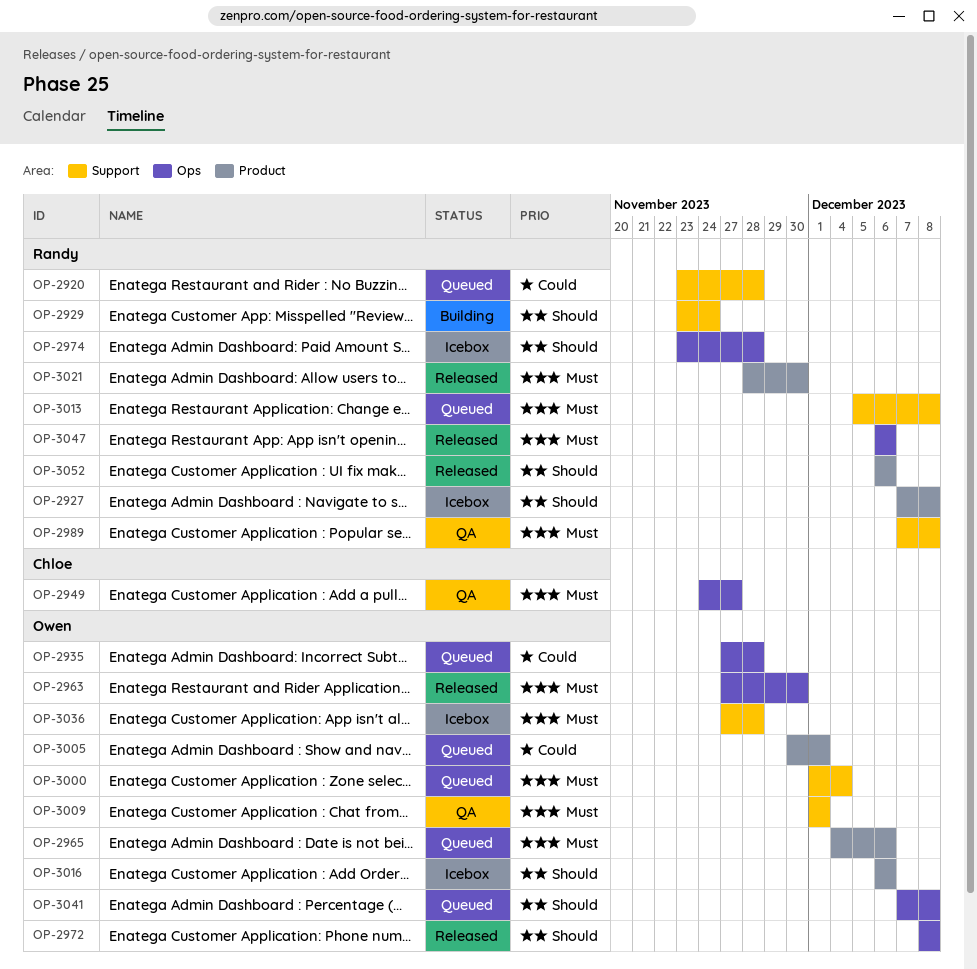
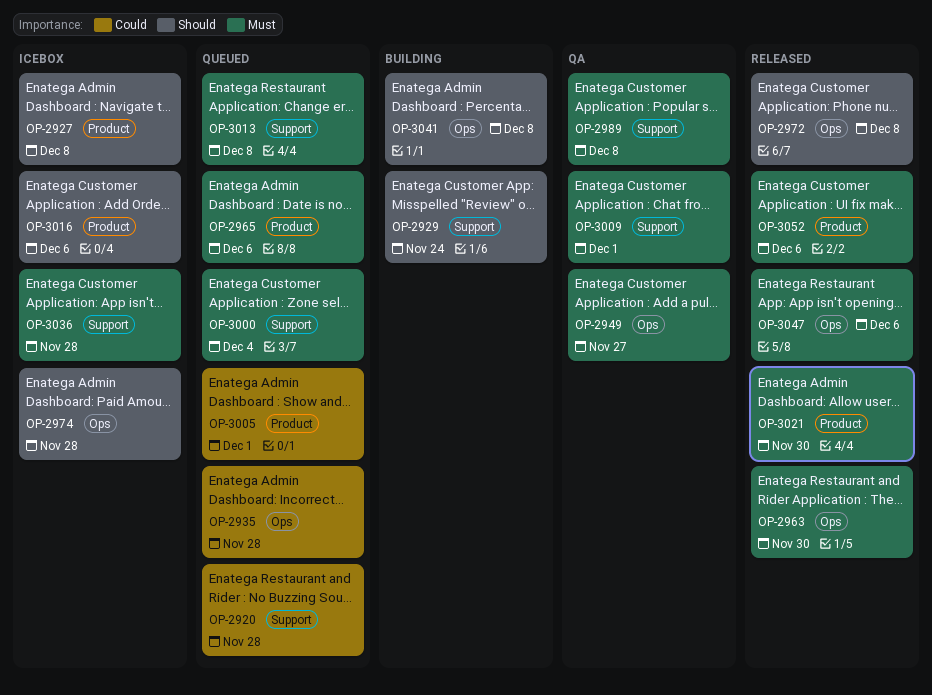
OP-3041, status: Queued -> Building
OP-3052, priority: Should -> Must

